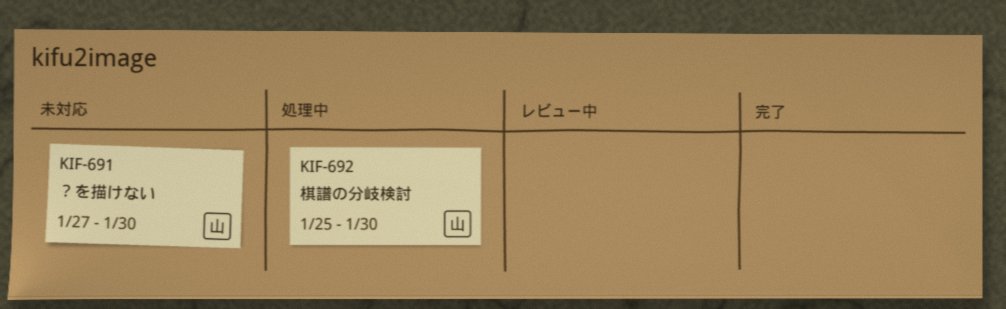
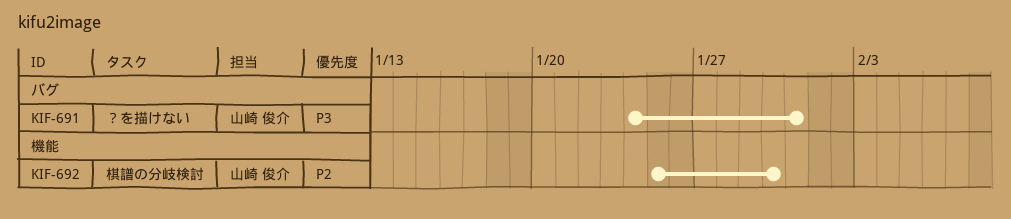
KIF-691, start: Jan 27 -> Jan 24
KIF-691, due: Jan 30 -> Jan 31

